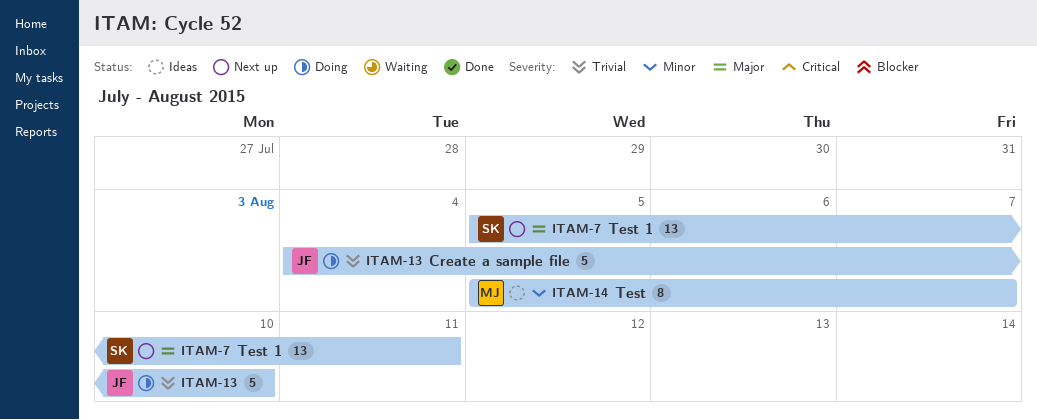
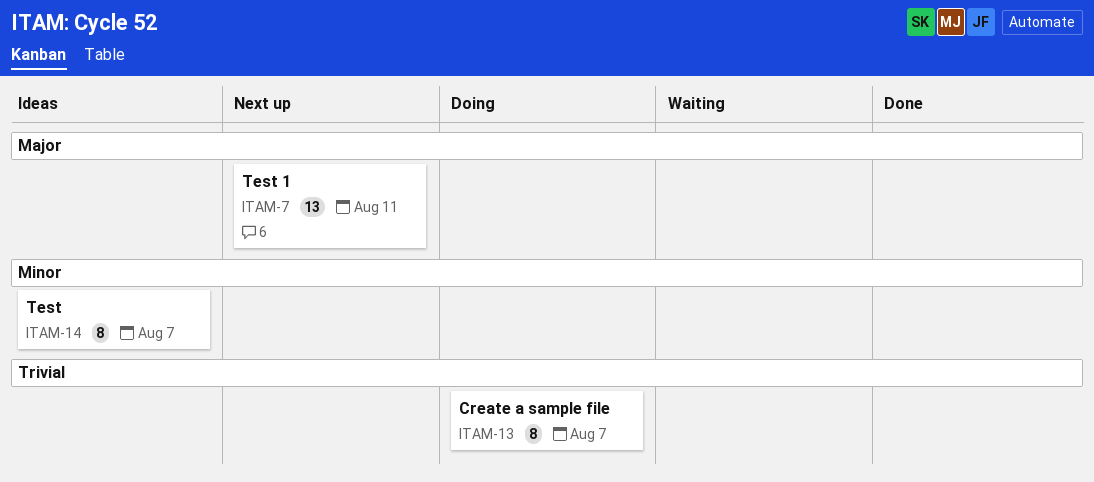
ITAM-13, estimate: 5 -> 8
ITAM-13, due: Aug 10 -> Aug 7

